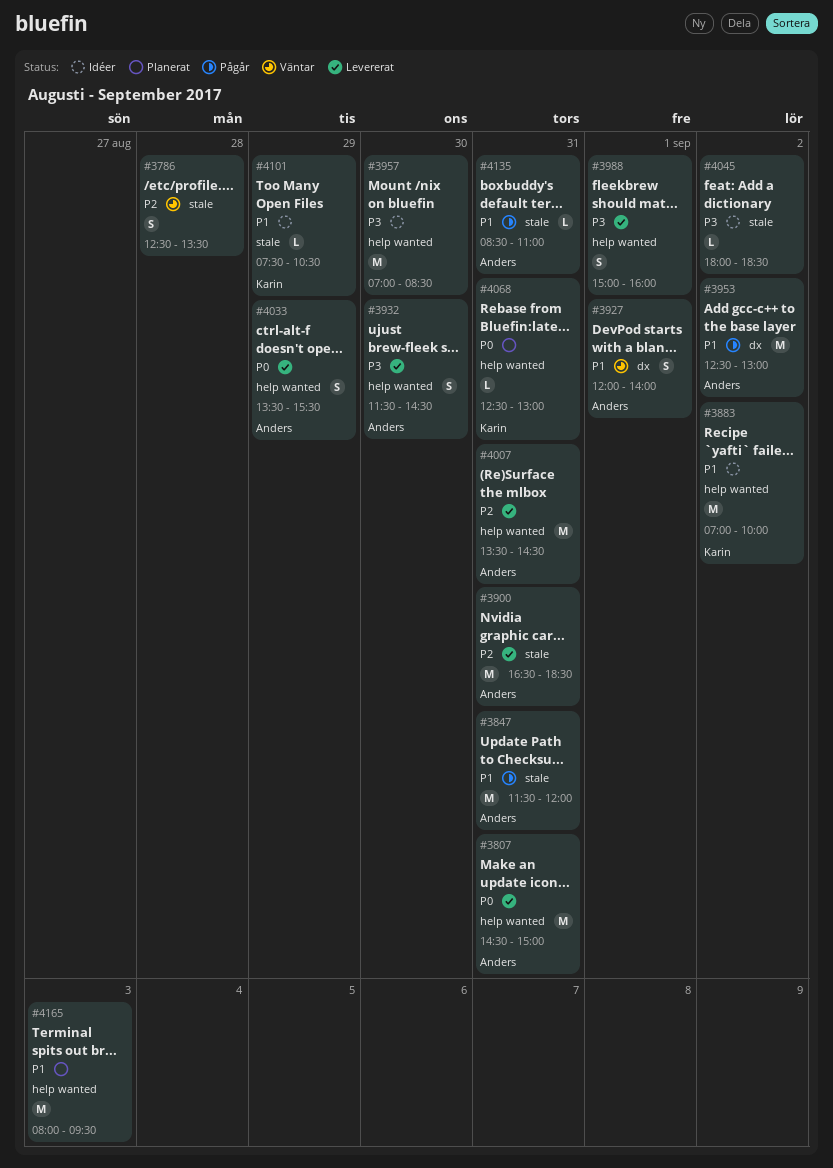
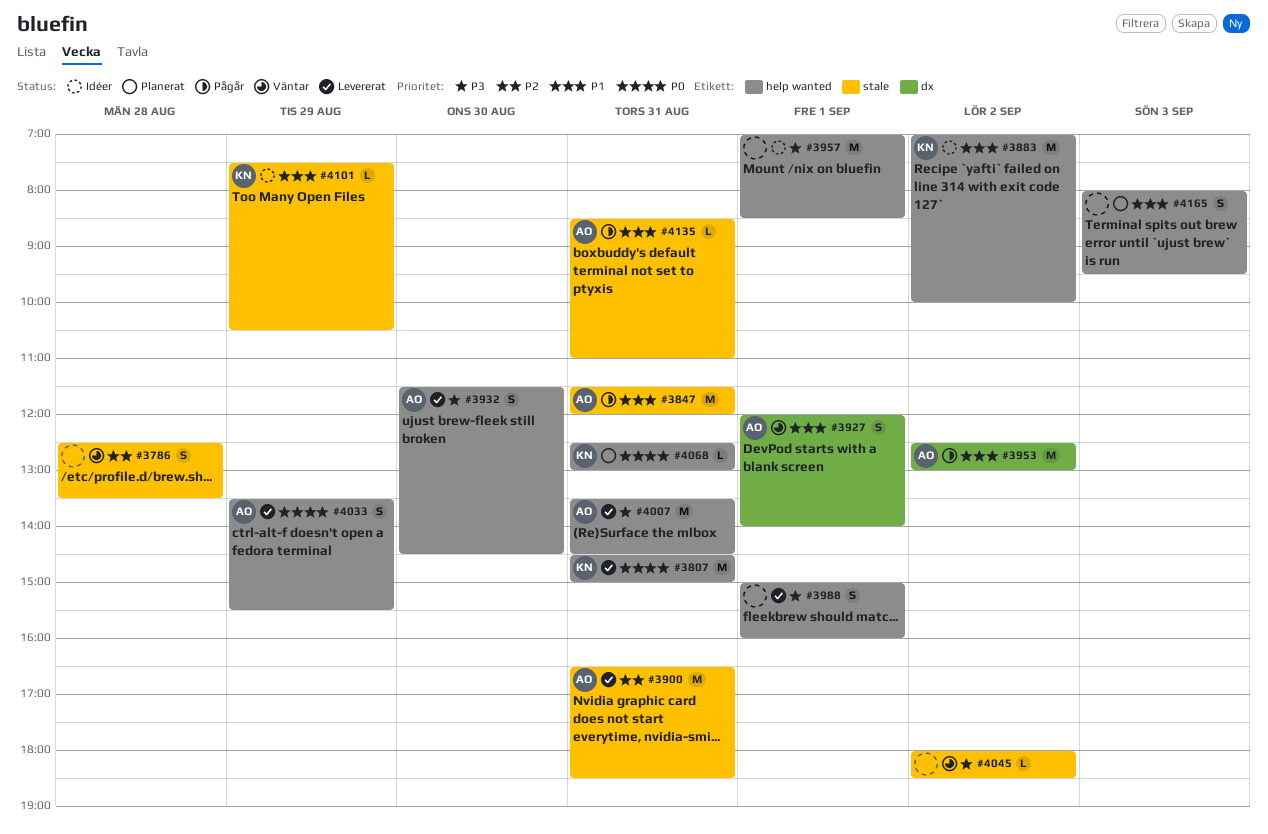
#3807, owner: Anders -> Karin
#3957, day: Aug 30 -> Sep 1
#4007, priority: P2 -> P3
#4045, status: Idéer -> Väntar
#4165, estimate: M -> S

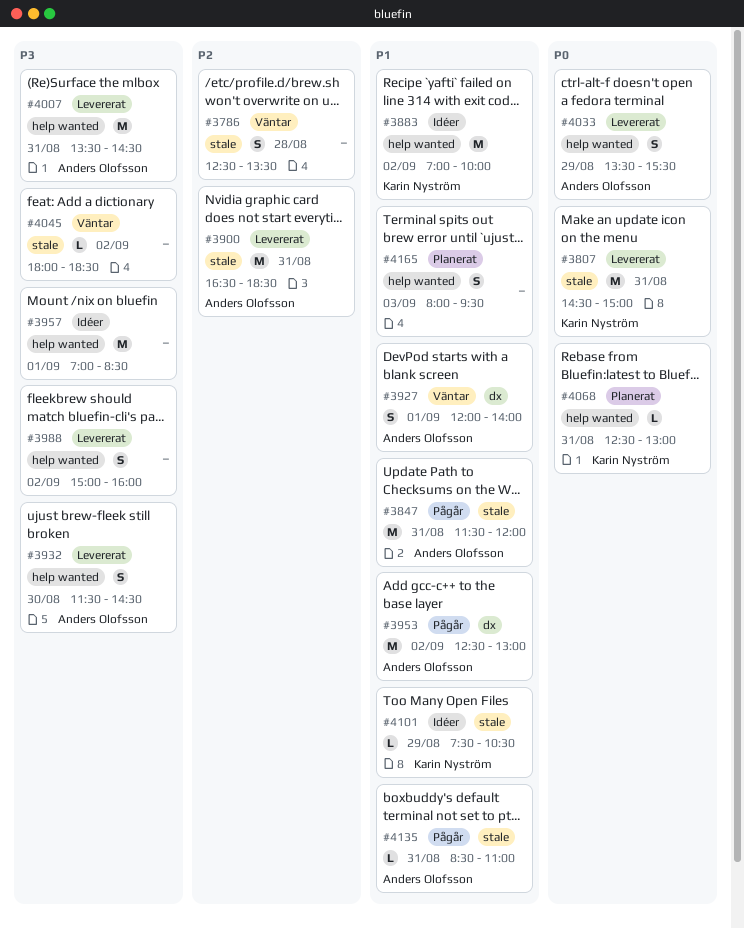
#3807, label: help wanted -> stale
#3988, day: Sep 1 -> Sep 2

